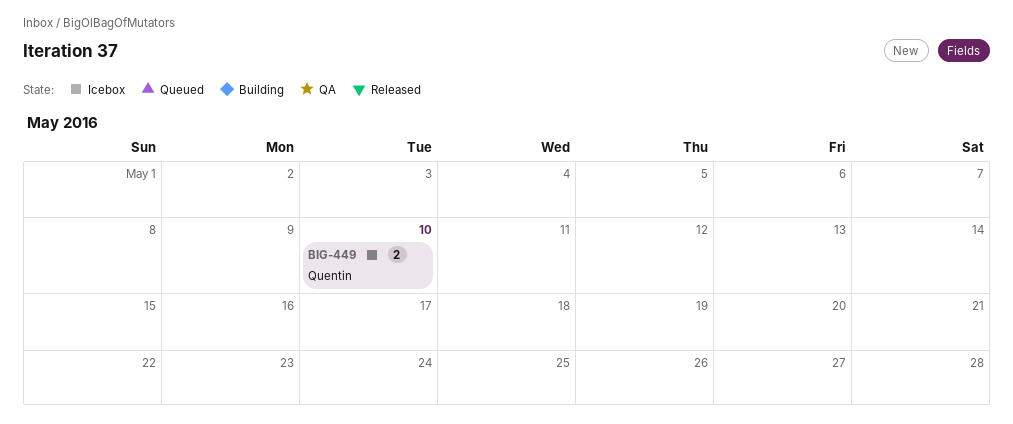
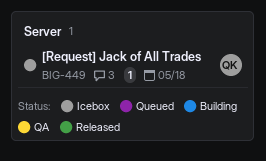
BIG-449, estimate: 2 -> 1
BIG-449, due: May 10 -> May 18

